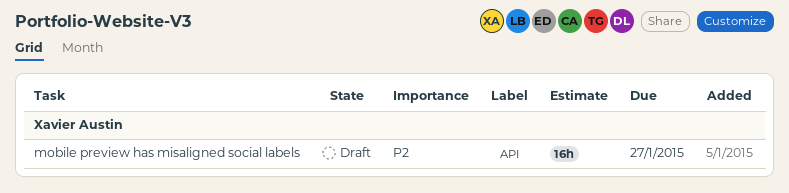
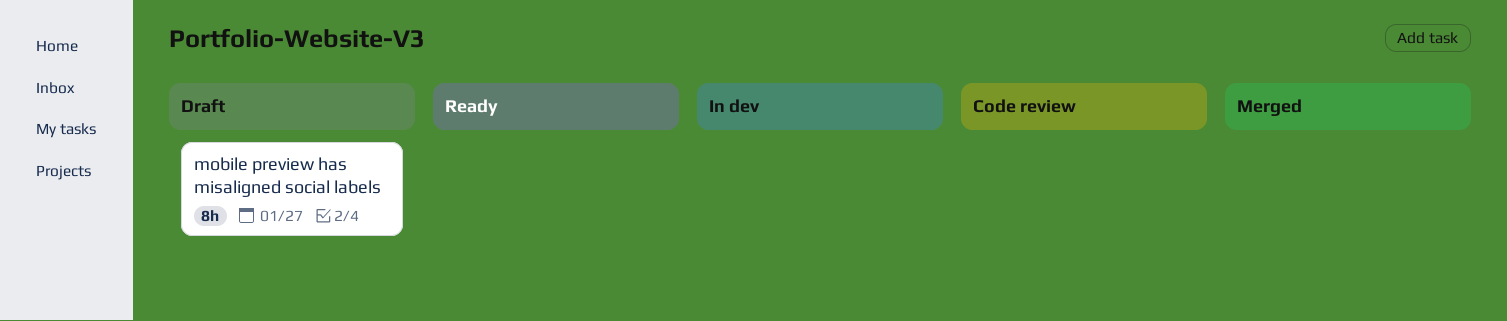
mobile preview has misaligned social labels, estimate: 16h -> 8h

